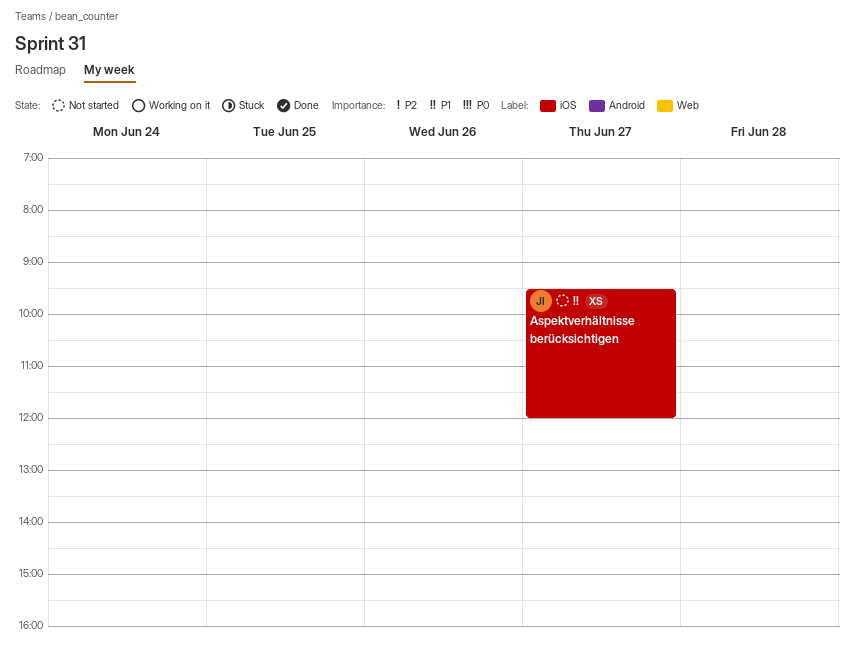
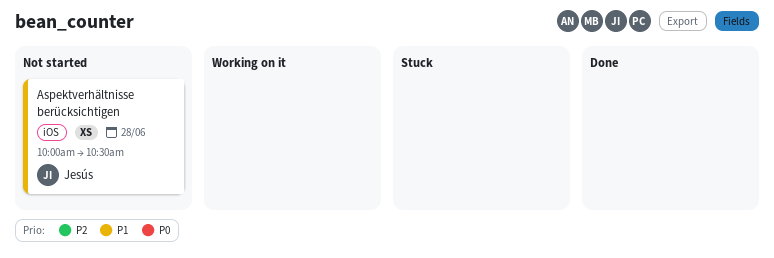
Aspektverhältnisse berücksichtigen, day: Jun 27 -> Jun 28
Aspektverhältnisse berücksichtigen, begins: 09:30 -> 10:00
Aspektverhältnisse berücksichtigen, ends: 12:00 -> 10:30

